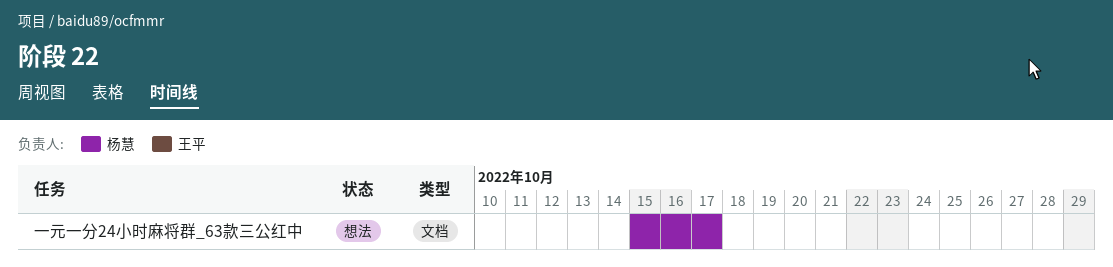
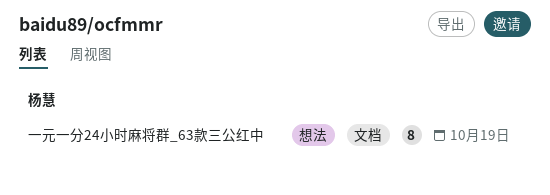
一元一分24小时麻将群_63款三公红中, due: Oct 17 -> Oct 19

